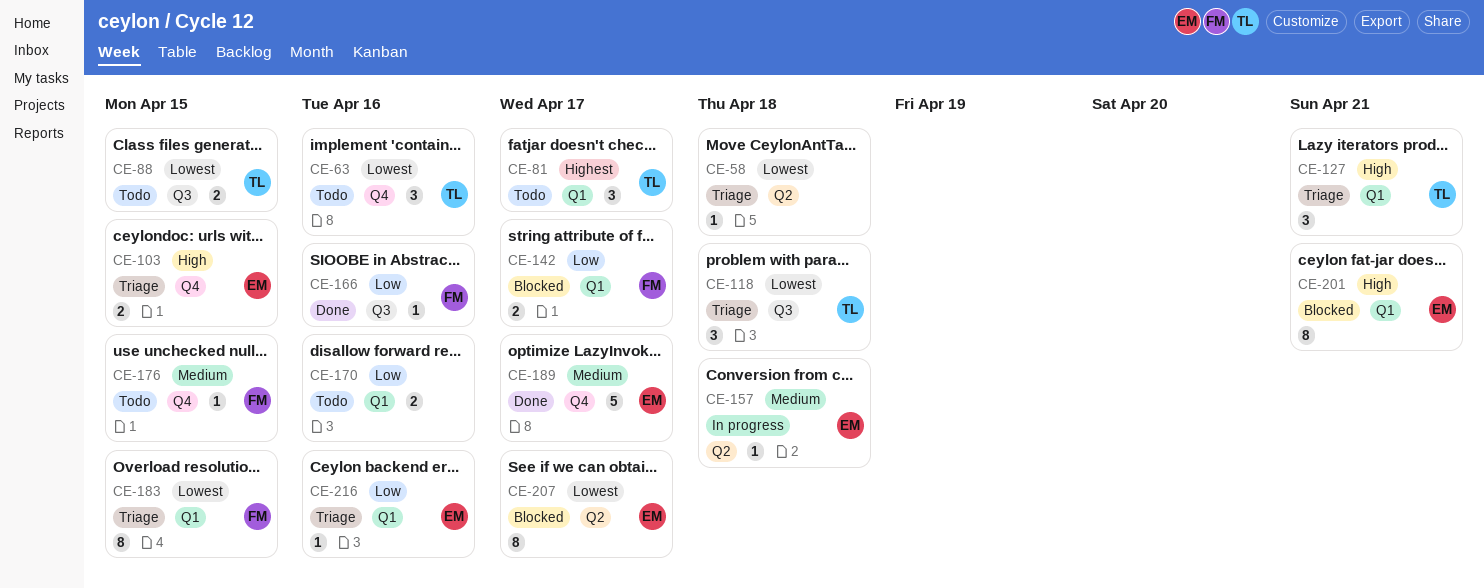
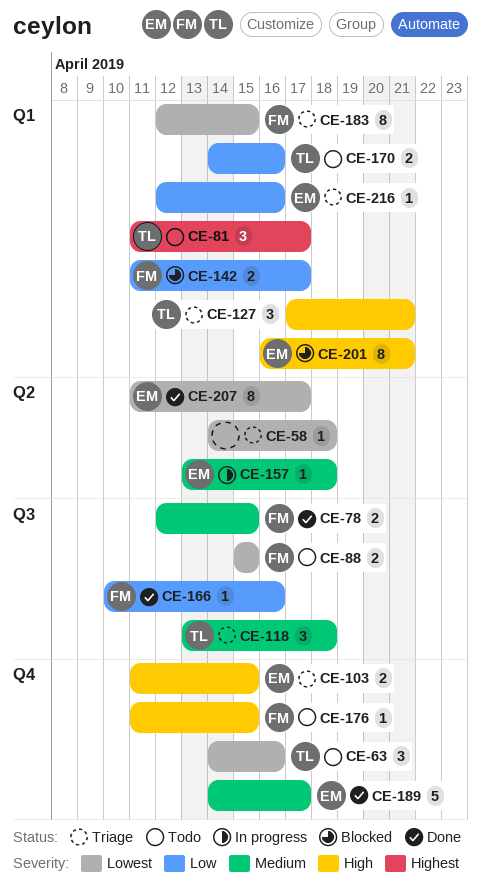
CE-78: none -> present
CE-88, owner: TL -> FM
CE-118, priority: Lowest -> Medium
CE-170, owner: none -> TL
CE-176, priority: Medium -> High
CE-207, status: Blocked -> Done

